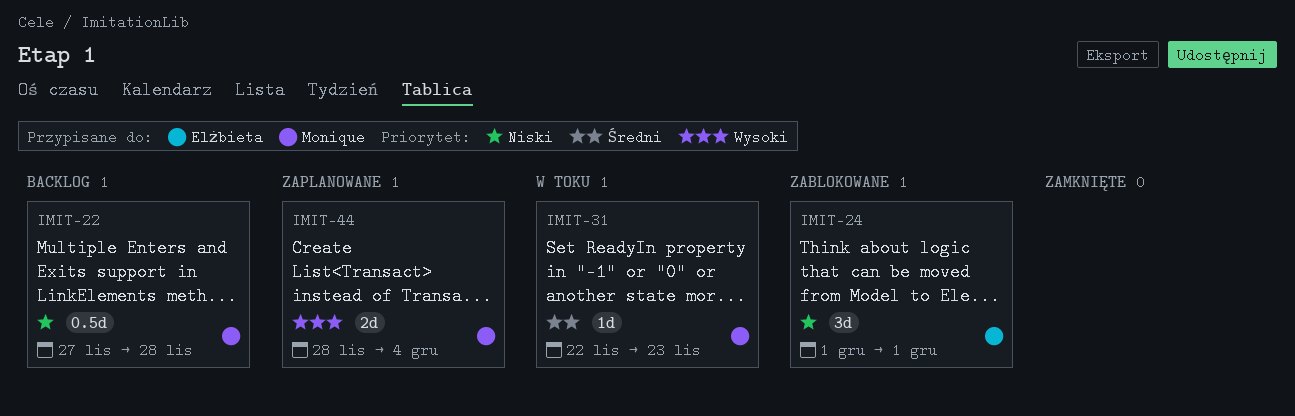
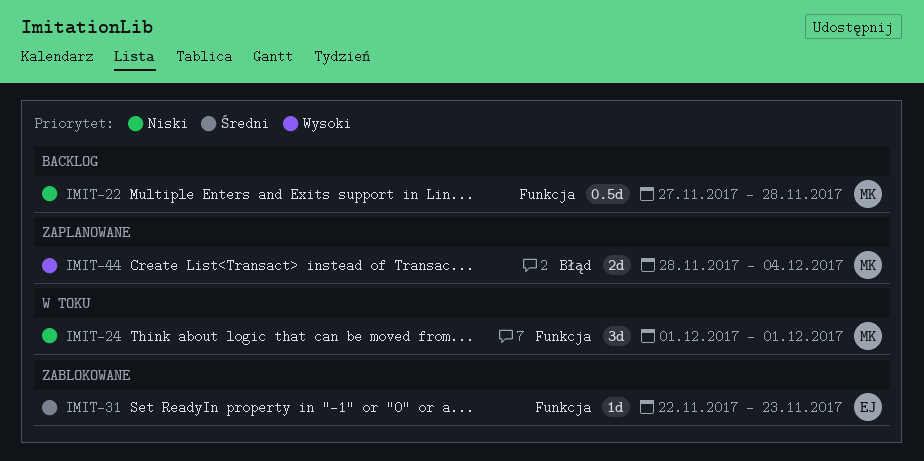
IMIT-24, status: Zablokowane -> W toku
IMIT-24, owner: Elżbieta -> Monique
IMIT-31, status: W toku -> Zablokowane
IMIT-31, owner: Monique -> Elżbieta

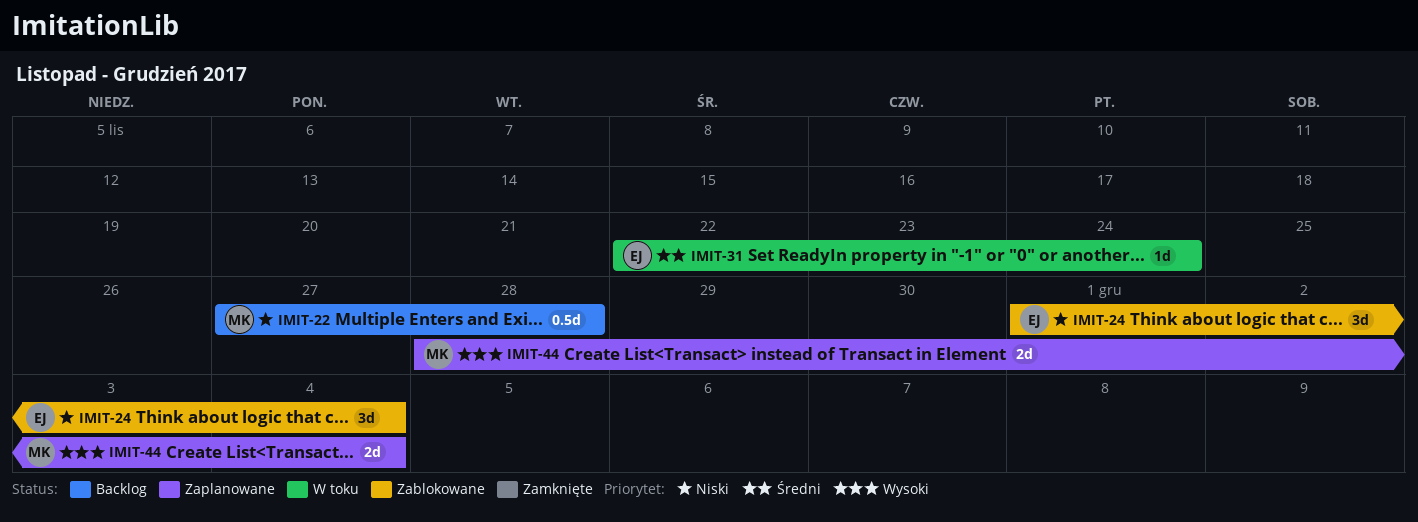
IMIT-24, status: W toku -> Zablokowane
IMIT-24, owner: MK -> EJ
IMIT-24, due: Dec 1 -> Dec 4
IMIT-31, status: Zablokowane -> W toku
IMIT-31, due: Nov 23 -> Nov 24

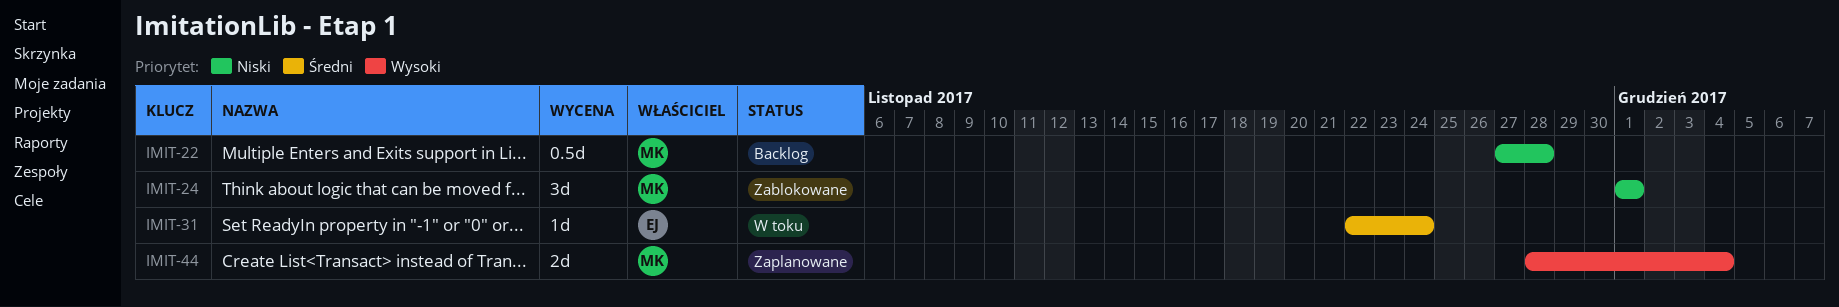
IMIT-24, owner: EJ -> MK
IMIT-24, due: Dec 4 -> Dec 1

